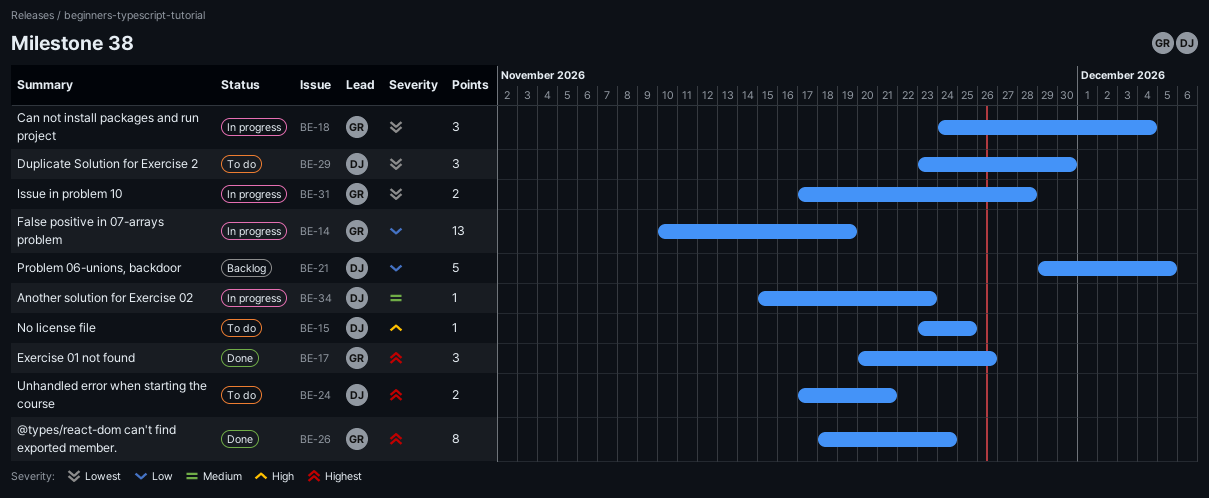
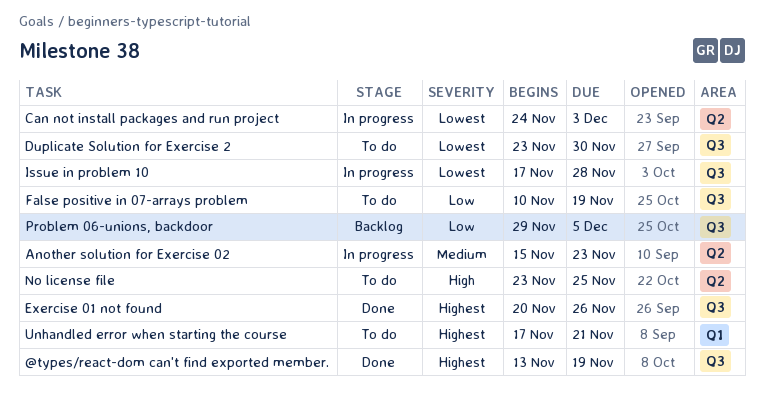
@types/react-dom can't find exported member., start: Nov 18 -> Nov 13
@types/react-dom can't find exported member., due: Nov 24 -> Nov 19
Can not install packages and run project, due: Dec 4 -> Dec 3
False positive in 07-arrays problem, status: In progress -> To do

